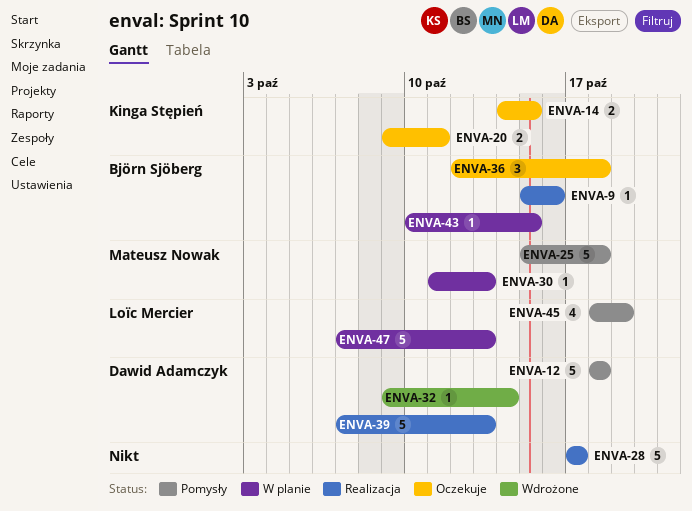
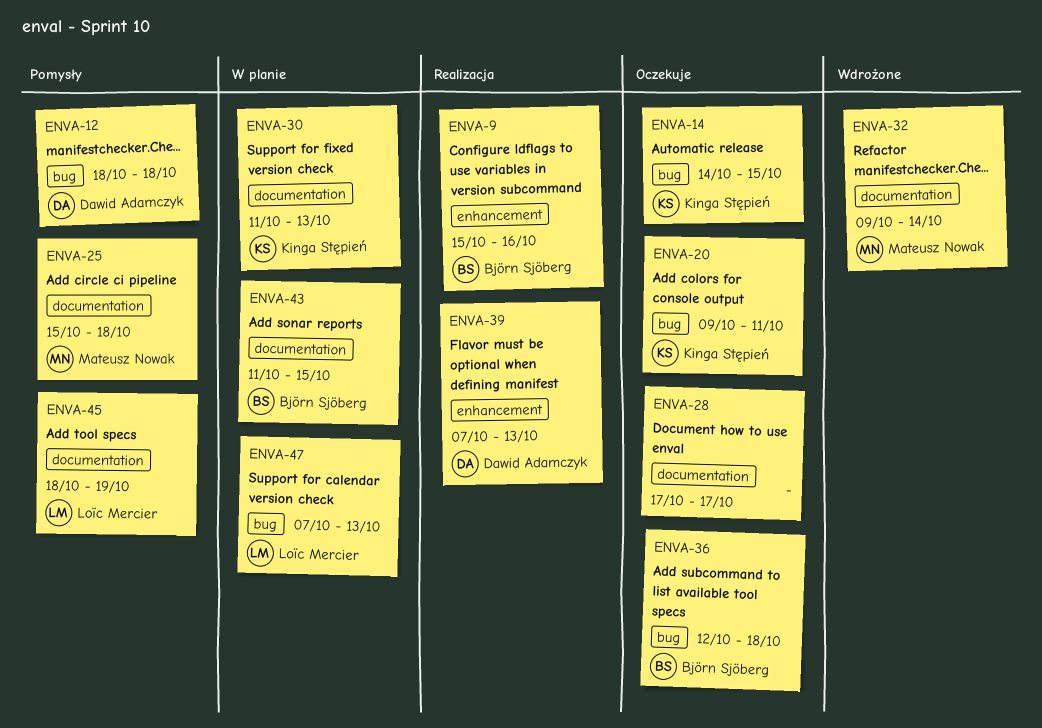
ENVA-28, status: Realizacja -> Oczekuje
ENVA-30, owner: Mateusz Nowak -> Kinga Stępień
ENVA-32, owner: Dawid Adamczyk -> Mateusz Nowak
ENVA-43, start: Oct 10 -> Oct 11

